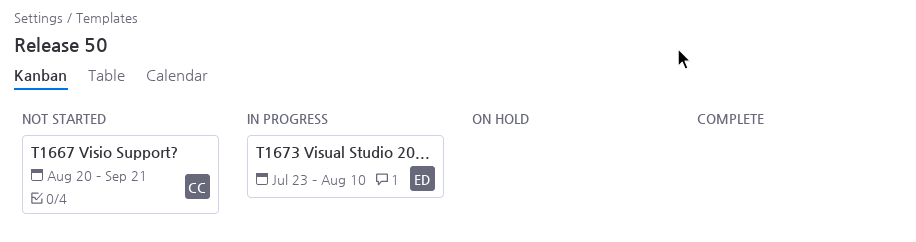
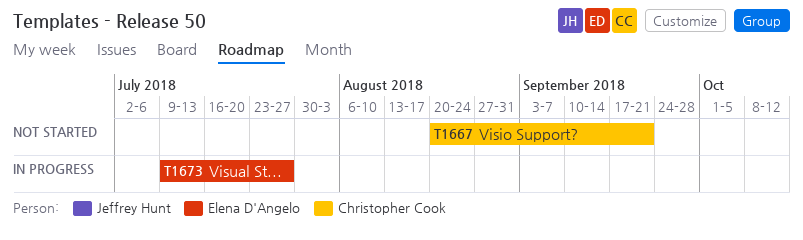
T1673, start: Jul 23 -> Jul 9
T1673, due: Aug 10 -> Jul 27

